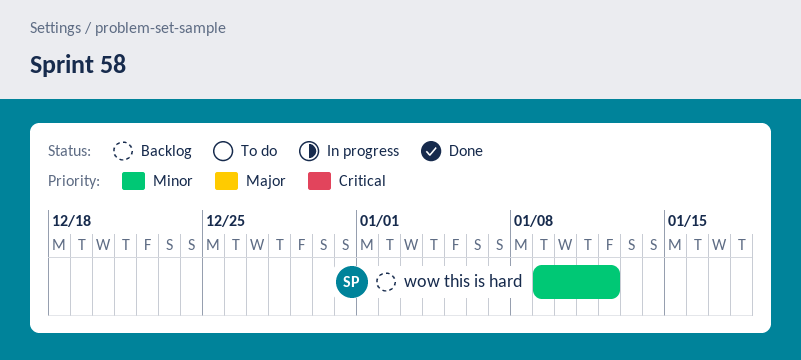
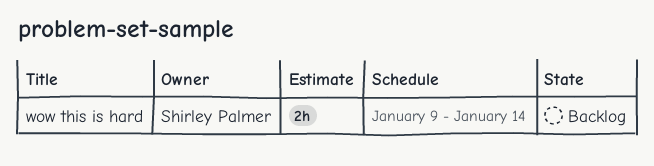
wow this is hard, due: Jan 12 -> Jan 14

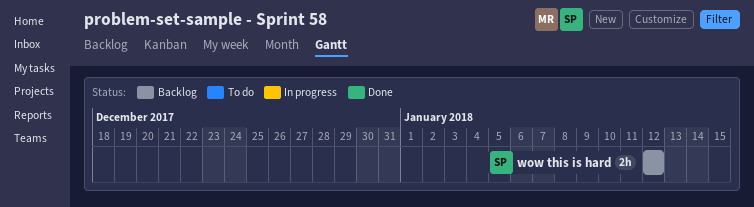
wow this is hard, start: Jan 9 -> Jan 12
wow this is hard, due: Jan 14 -> Jan 12

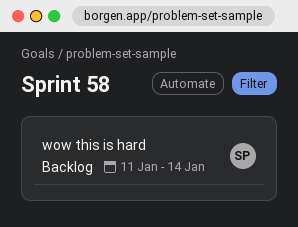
wow this is hard, start: Jan 12 -> Jan 11
wow this is hard, due: Jan 12 -> Jan 14

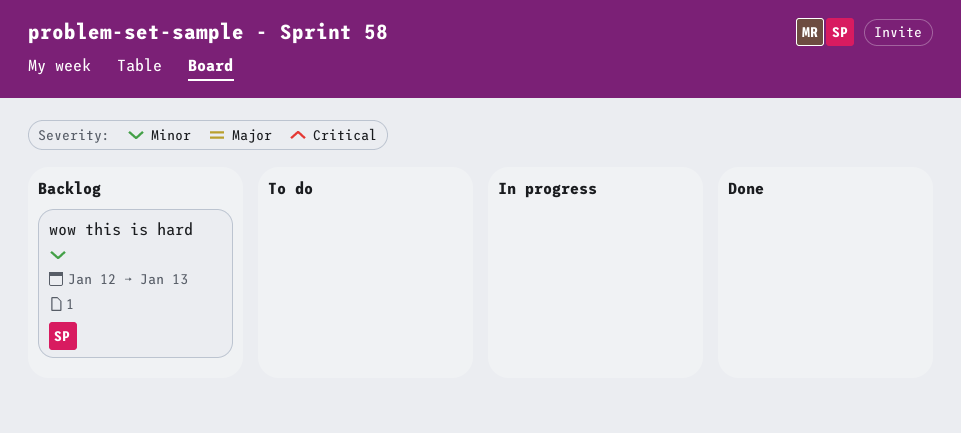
wow this is hard, start: Jan 11 -> Jan 12
wow this is hard, due: Jan 14 -> Jan 13

